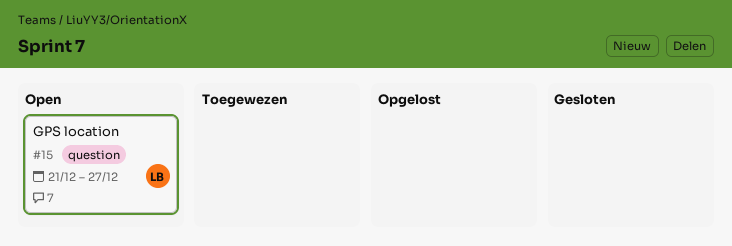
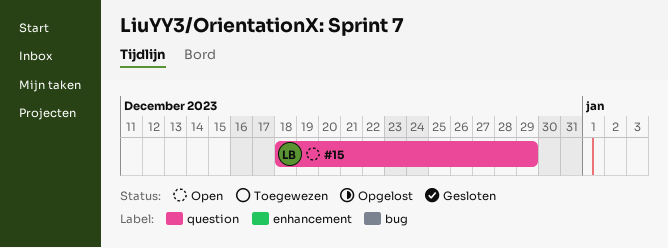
#15, start: Dec 21 -> Dec 18
#15, due: Dec 27 -> Dec 29

